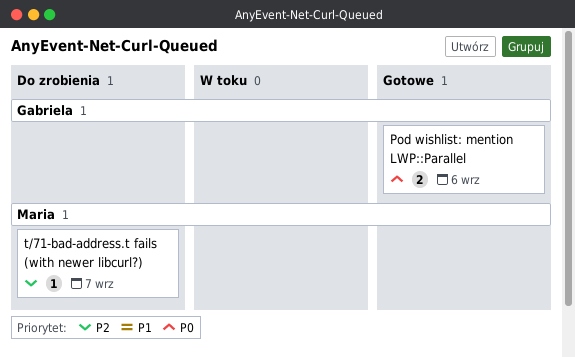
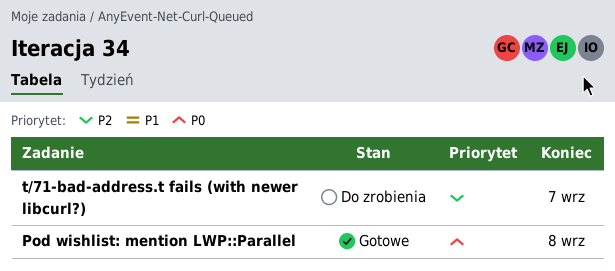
Pod wishlist: mention LWP::Parallel, due: Sep 6 -> Sep 8

